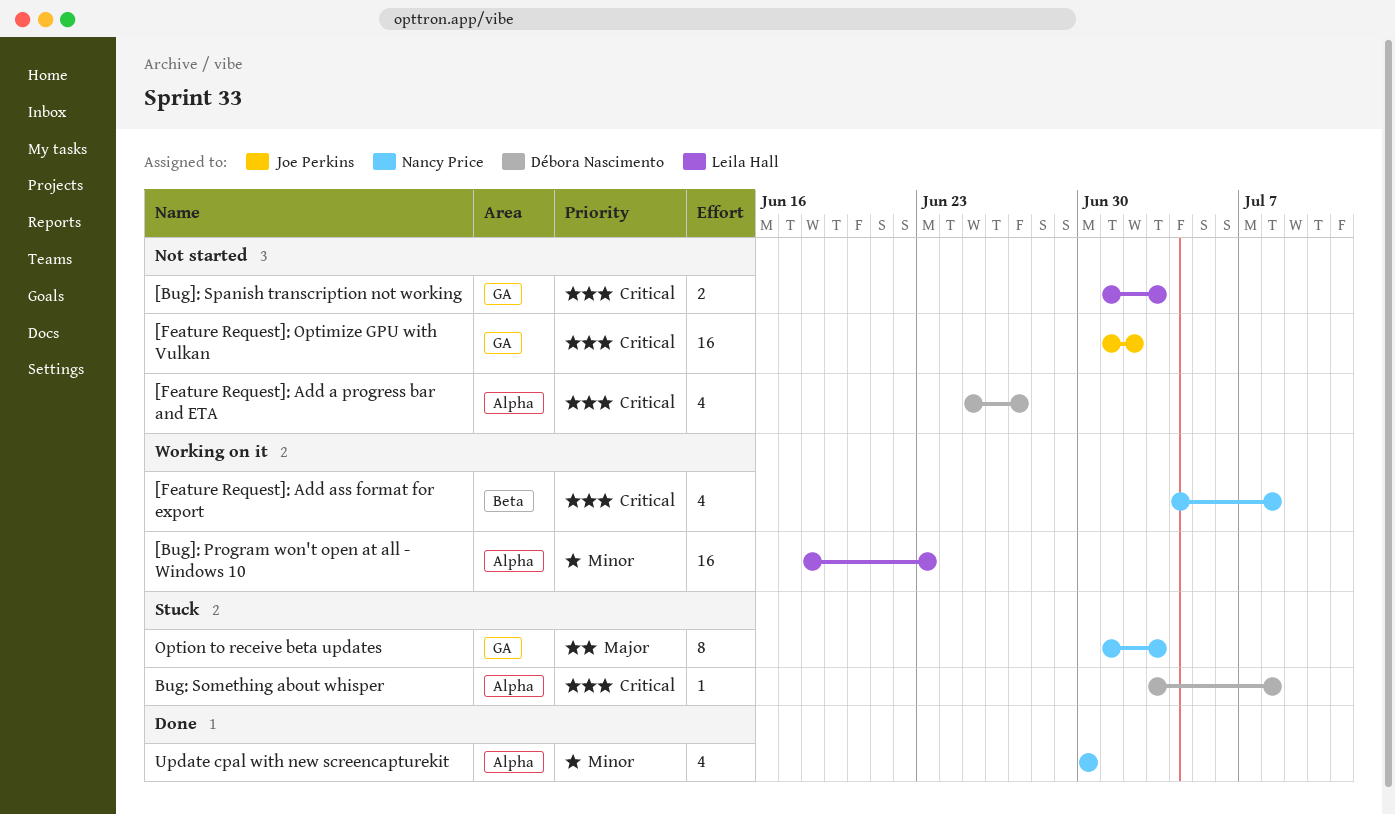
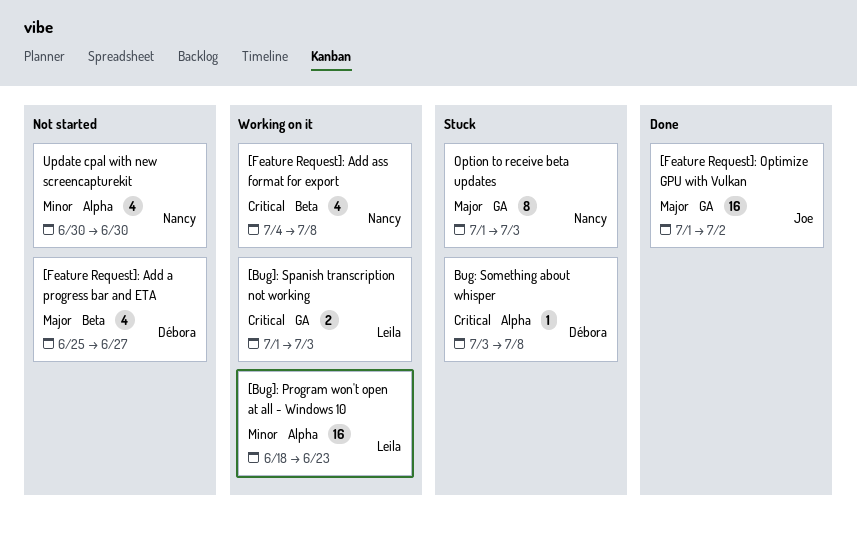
[Bug]: Spanish transcription not working, status: Not started -> Working on it
[Feature Request]: Add a progress bar and ETA, priority: Critical -> Major
[Feature Request]: Add a progress bar and ETA, label: Alpha -> Beta
[Feature Request]: Optimize GPU with Vulkan, status: Not started -> Done
[Feature Request]: Optimize GPU with Vulkan, priority: Critical -> Major
Update cpal with new screencapturekit, status: Done -> Not started

